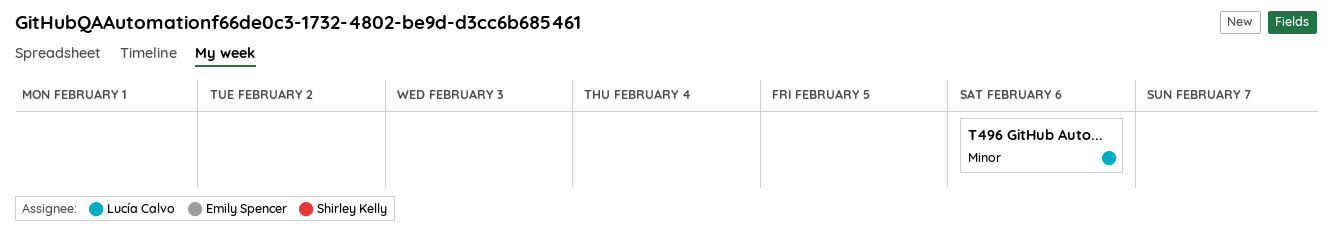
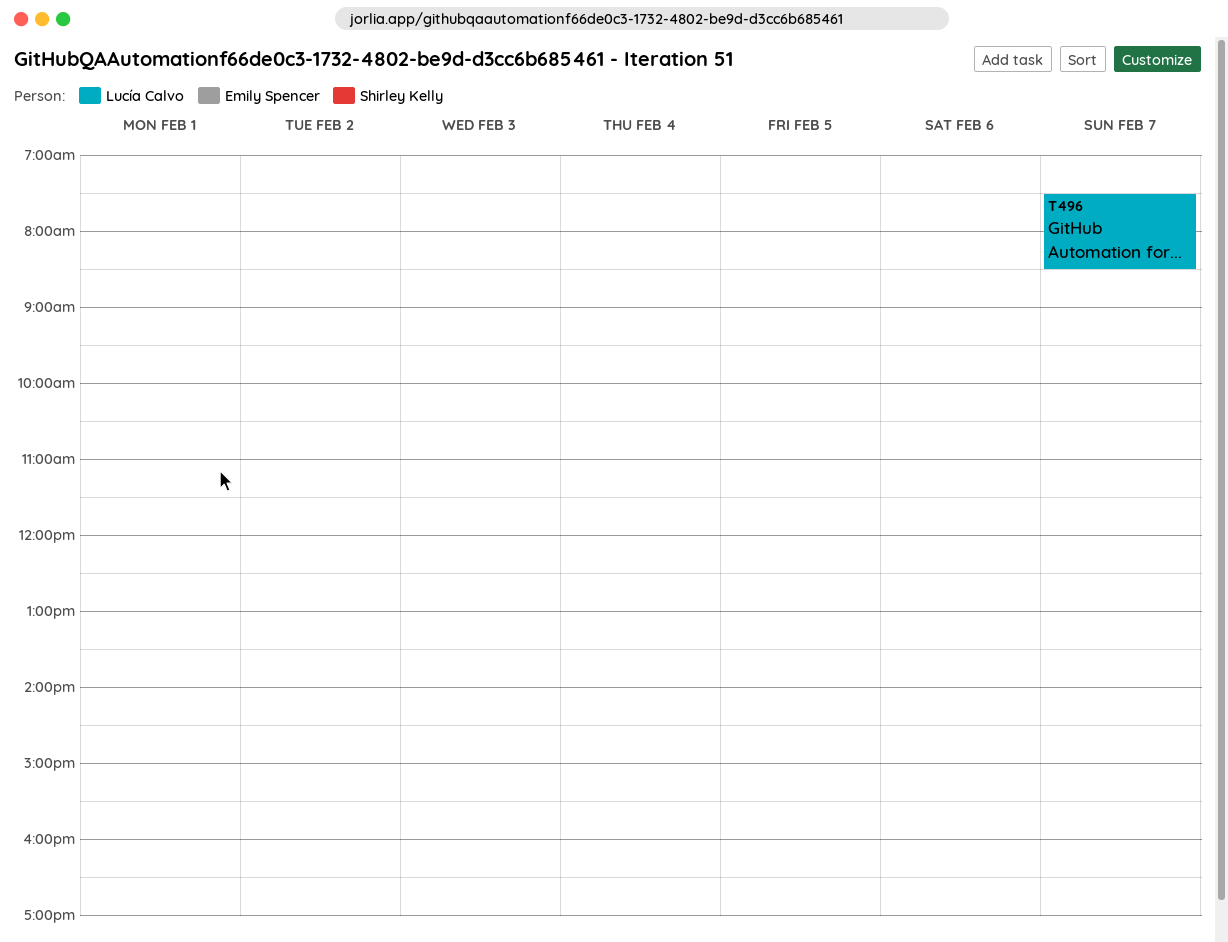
T496, day: Feb 6 -> Feb 7

